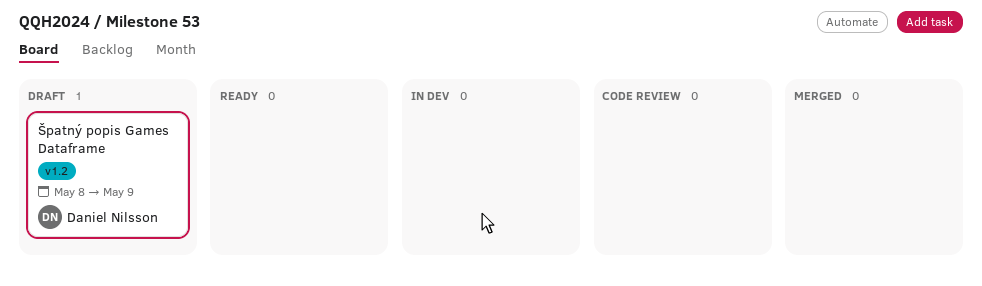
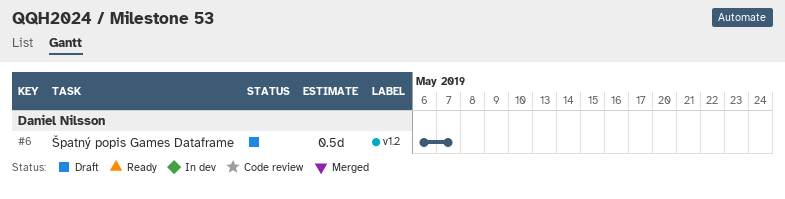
Špatný popis Games Dataframe, start: May 8 -> May 6
Špatný popis Games Dataframe, due: May 9 -> May 7

